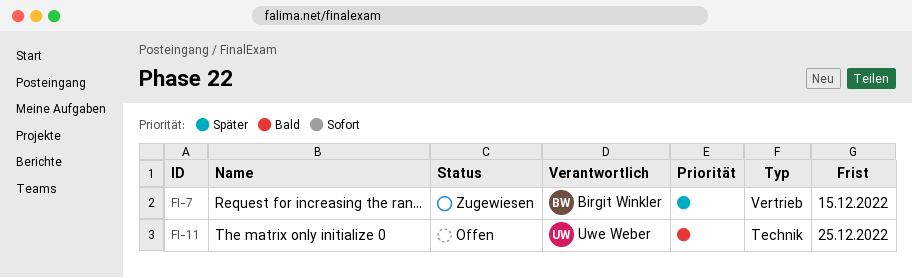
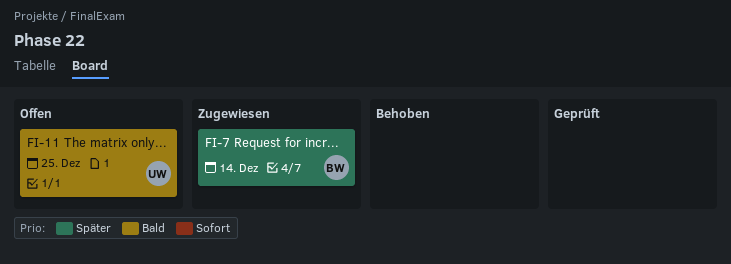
FI-7, due: Dec 15 -> Dec 14

